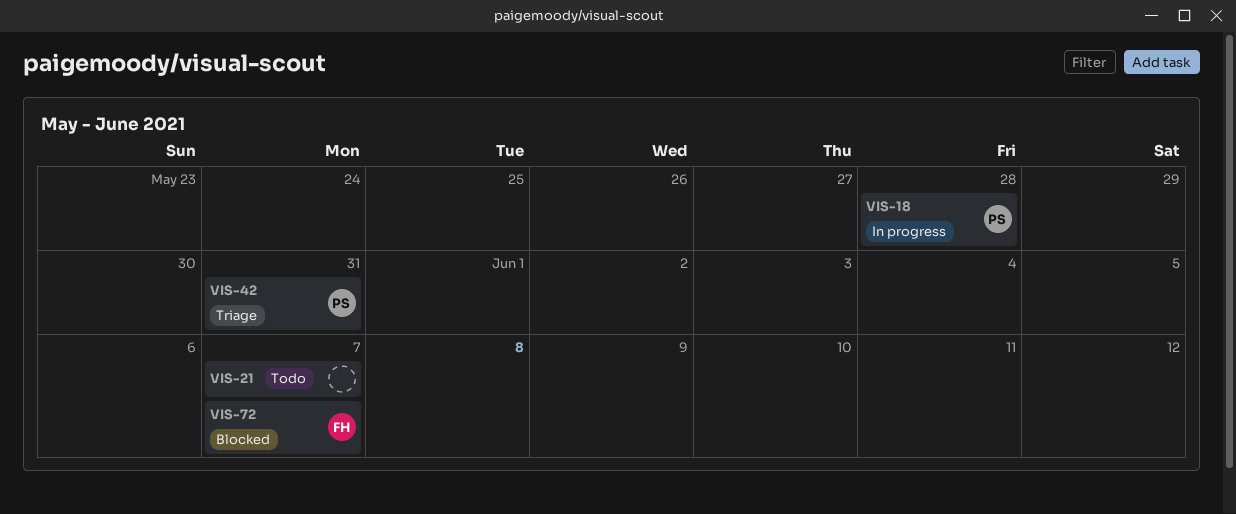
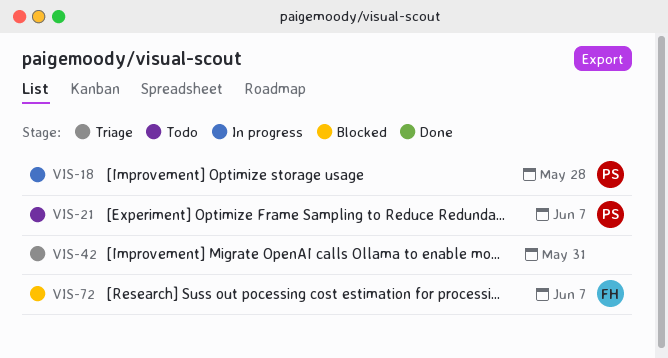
VIS-21, owner: none -> PS
VIS-42, owner: PS -> none

